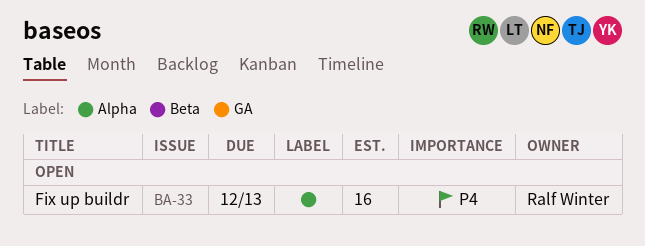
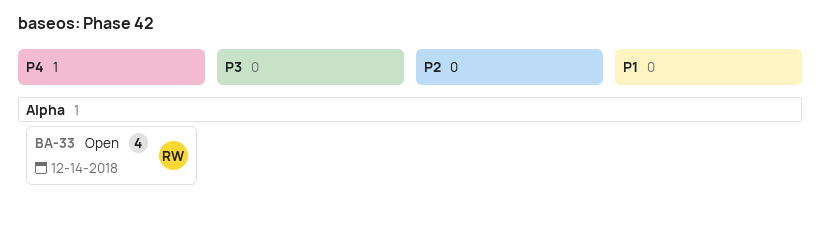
BA-33, estimate: 16 -> 4
BA-33, due: Dec 13 -> Dec 14

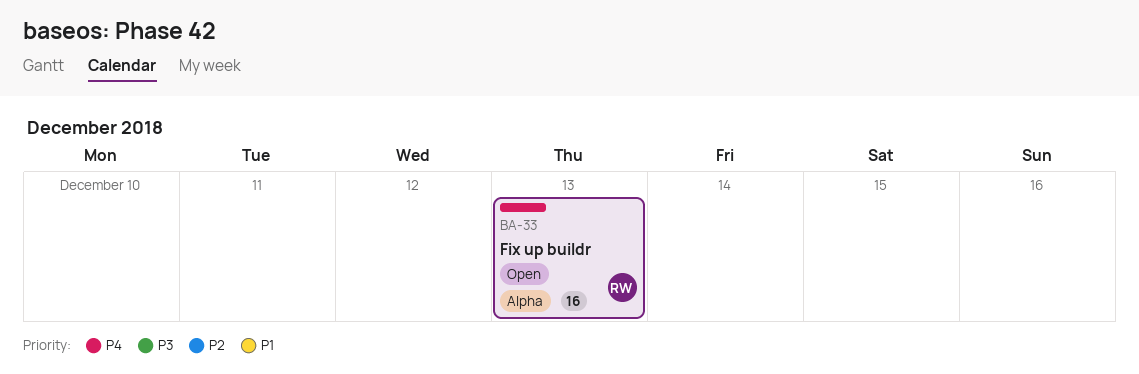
BA-33, estimate: 4 -> 16
BA-33, due: Dec 14 -> Dec 13

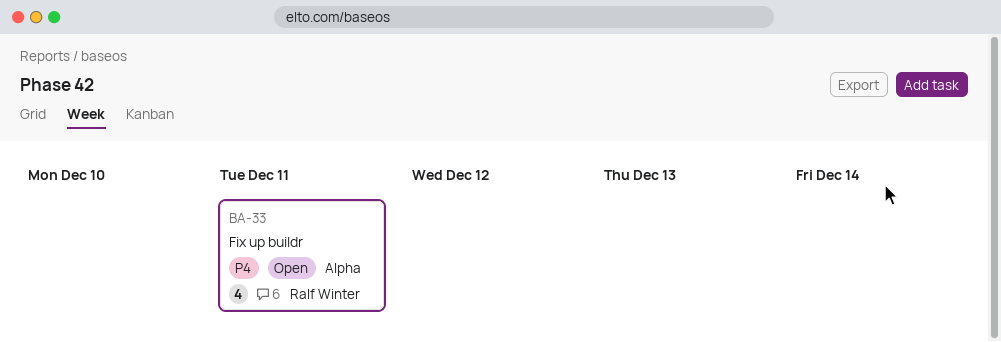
BA-33, estimate: 16 -> 4
BA-33, due: Dec 13 -> Dec 11

